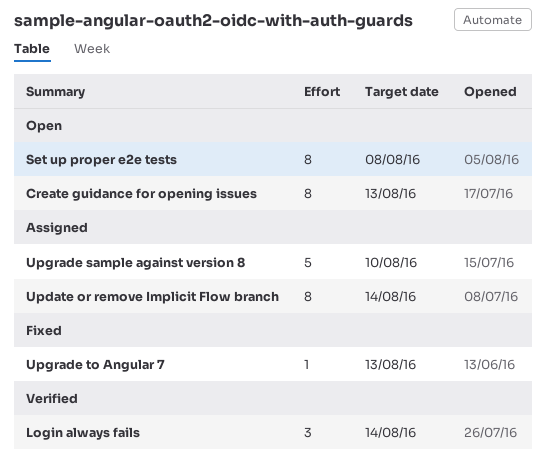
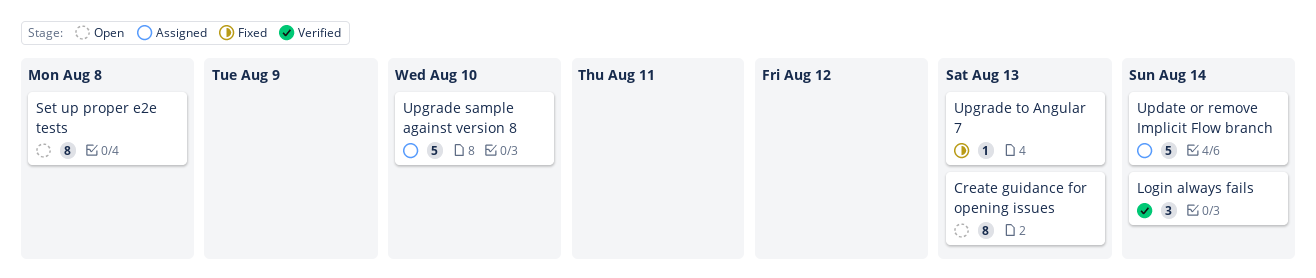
Update or remove Implicit Flow branch, estimate: 8 -> 5

